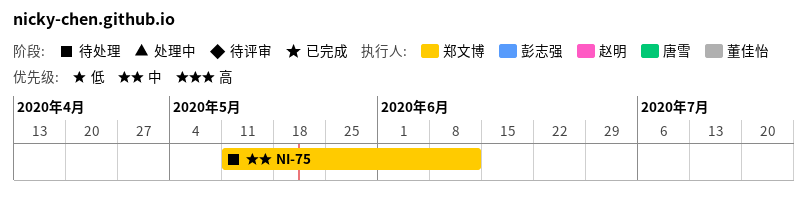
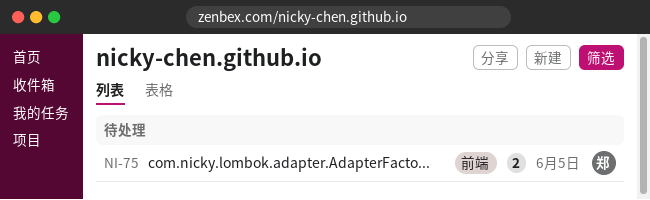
NI-75, due: Jun 12 -> Jun 5

